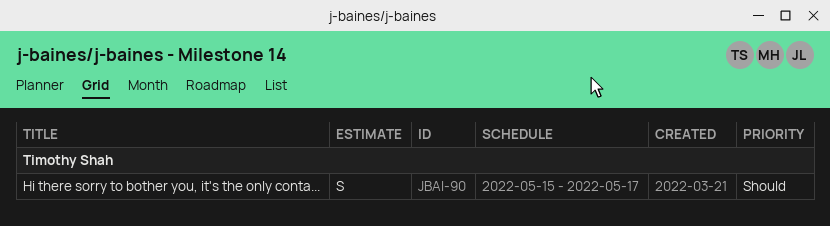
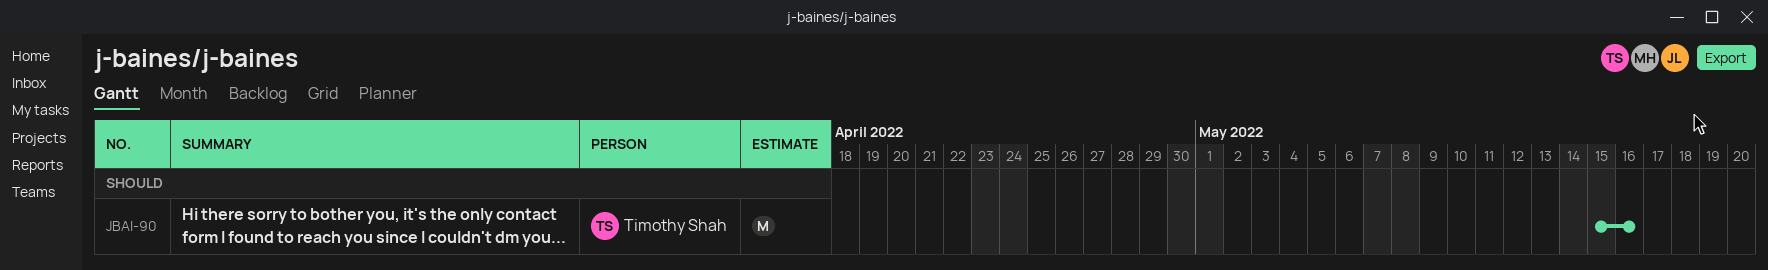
JBAI-90, estimate: S -> M
JBAI-90, due: May 17 -> May 16

